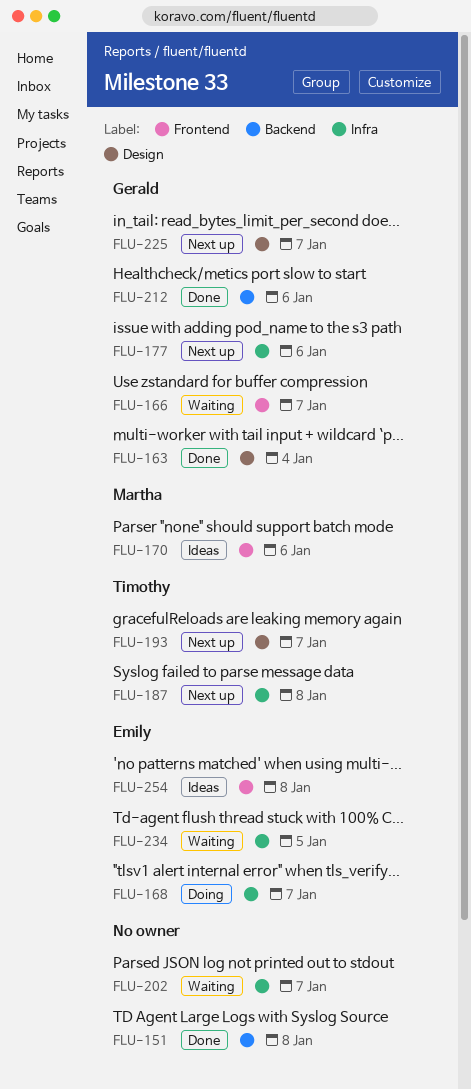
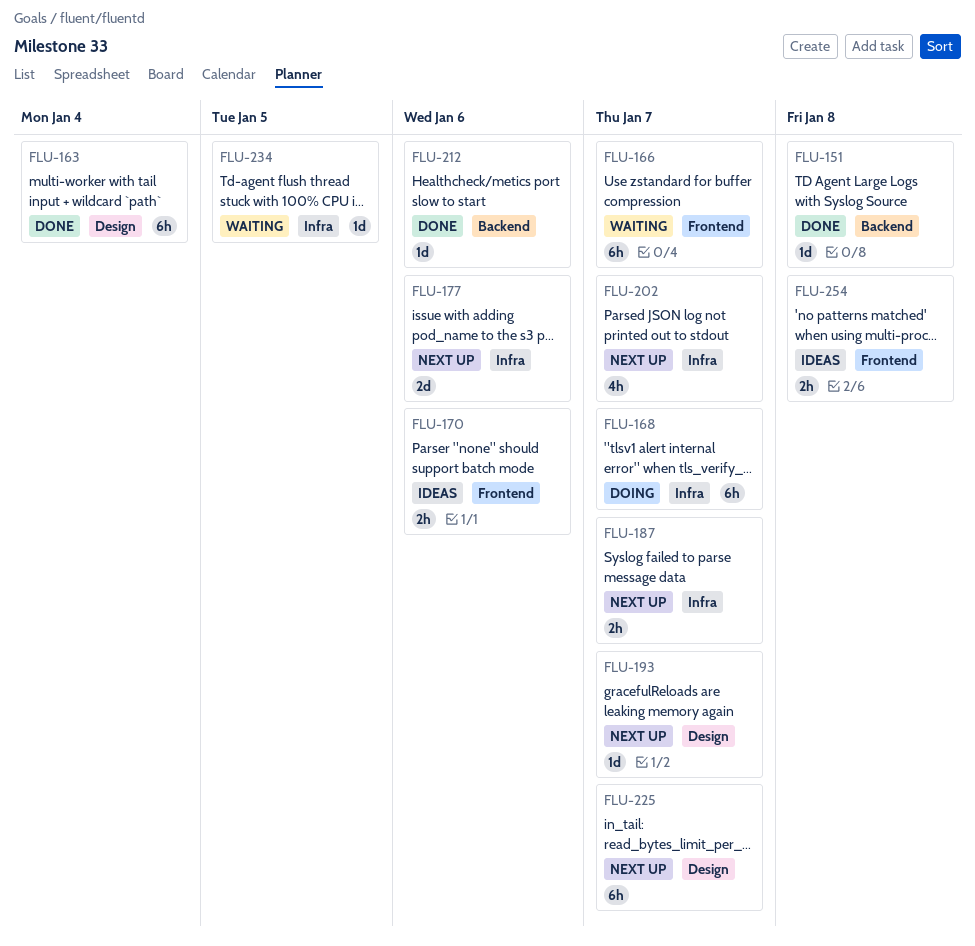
FLU-187, due: Jan 8 -> Jan 7
FLU-202, status: Waiting -> Next up

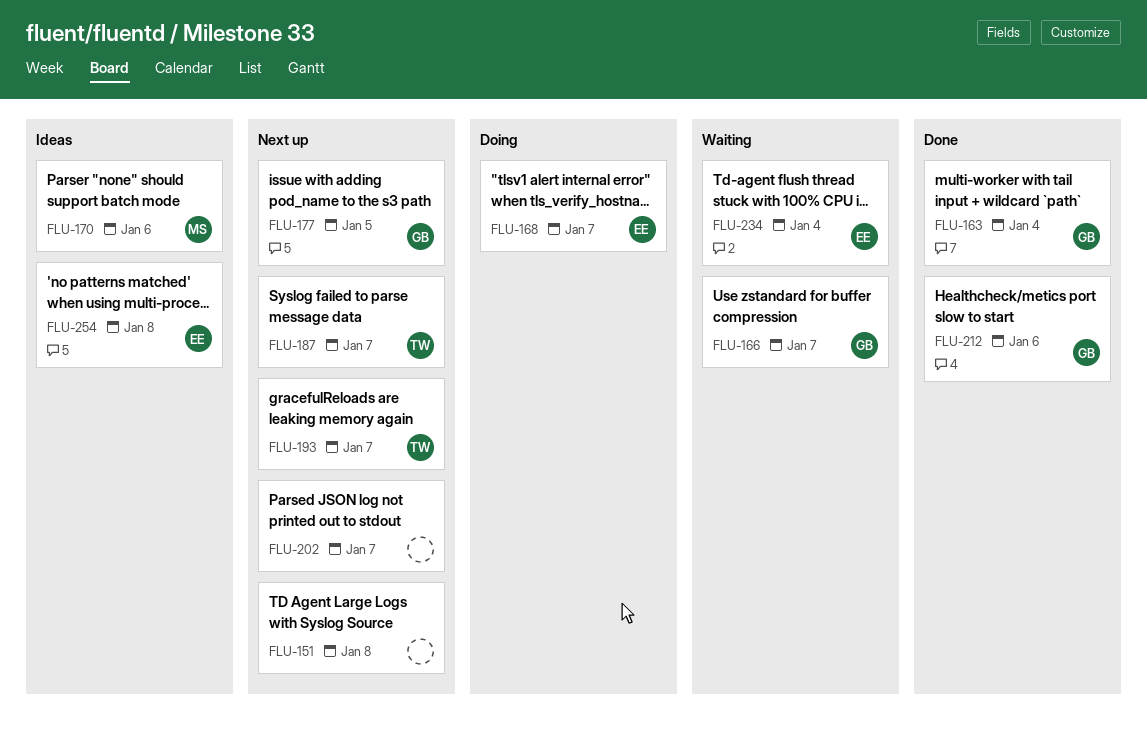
FLU-151, status: Done -> Next up
FLU-177, due: Jan 6 -> Jan 5
FLU-225: present -> none
FLU-234, due: Jan 5 -> Jan 4

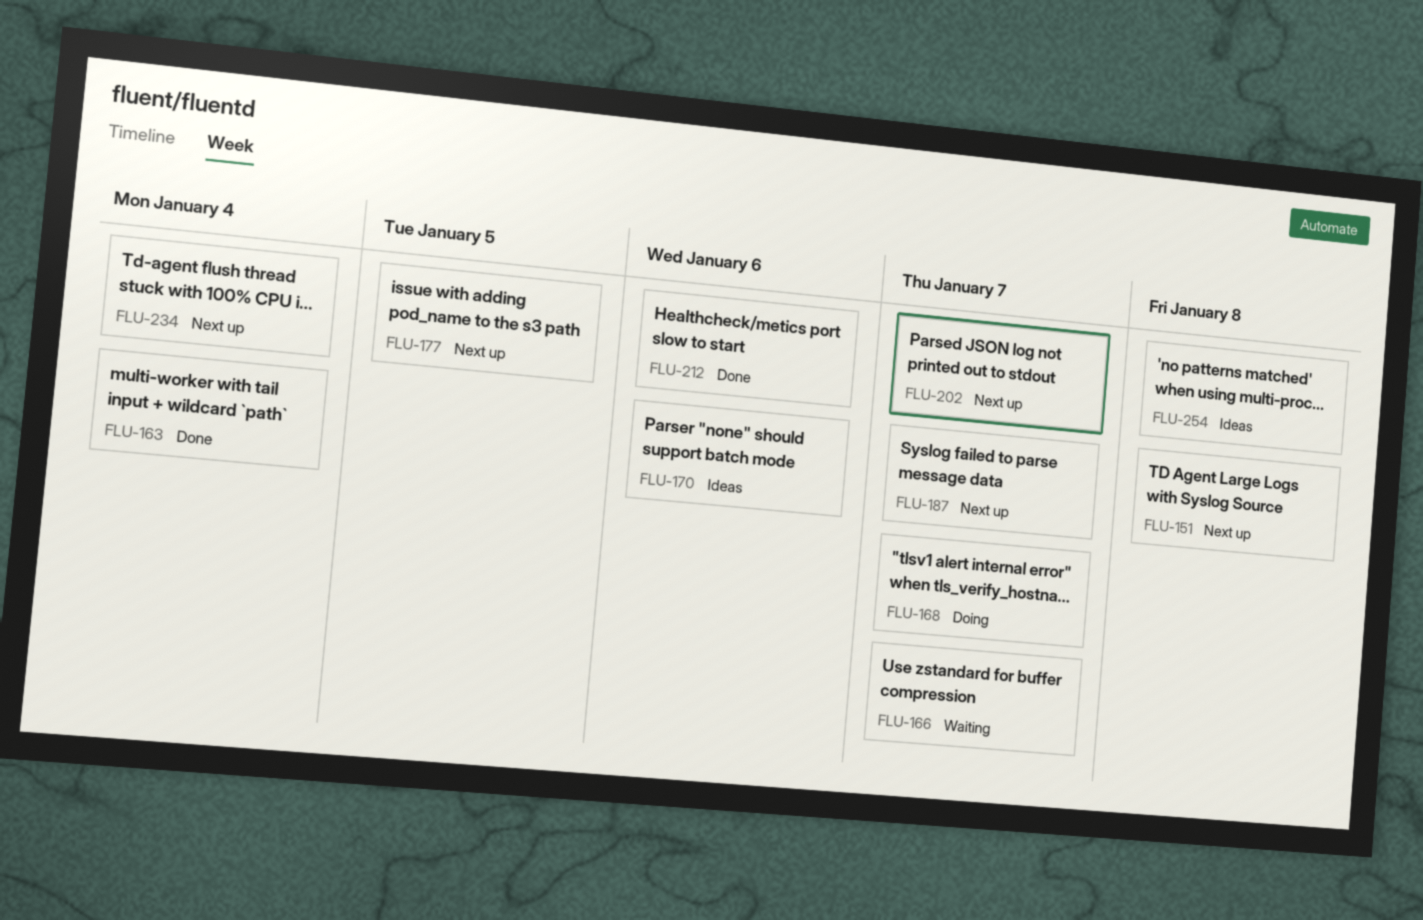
FLU-193: present -> none
FLU-234, status: Waiting -> Next up

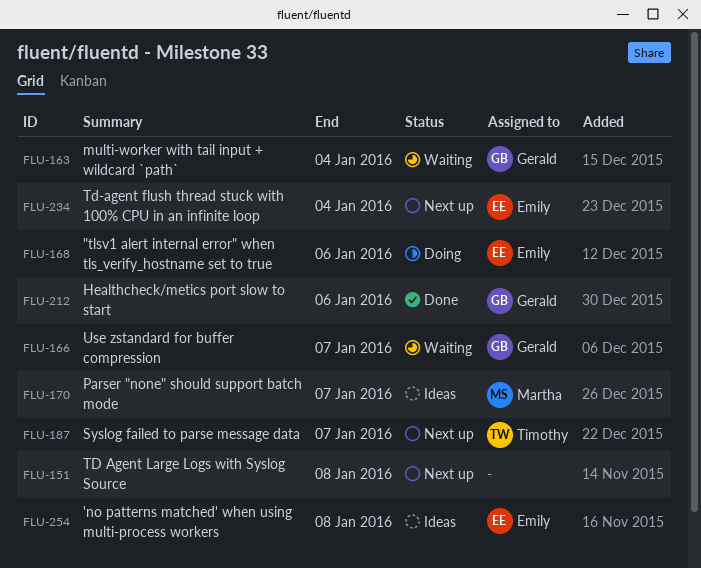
FLU-163, status: Done -> Waiting
FLU-168, due: Jan 7 -> Jan 6
FLU-170, due: Jan 6 -> Jan 7
FLU-177: present -> none
FLU-202: present -> none

